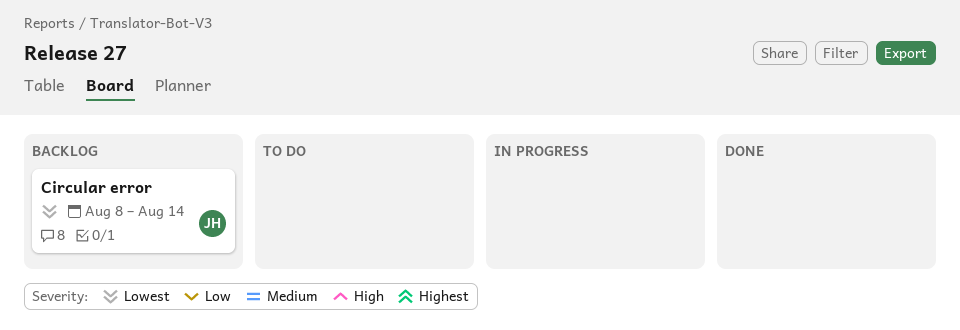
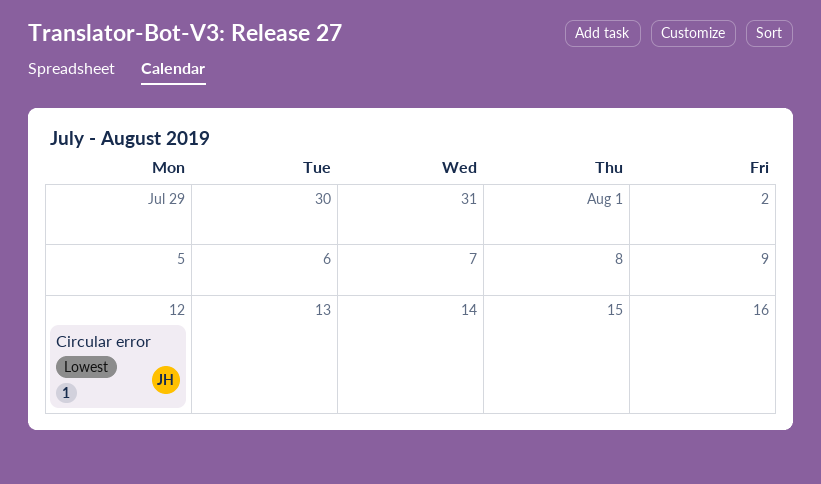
Circular error, due: Aug 14 -> Aug 12

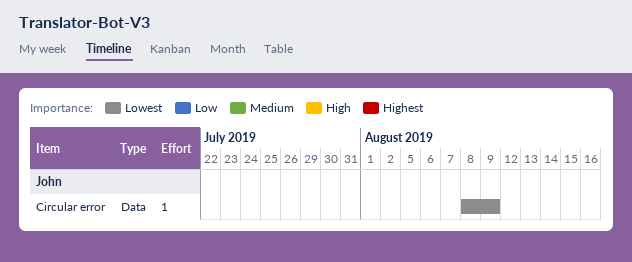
Circular error, due: Aug 12 -> Aug 9

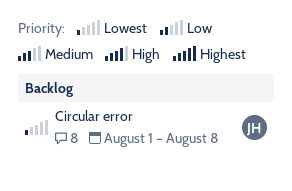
Circular error, start: Aug 8 -> Aug 1
Circular error, due: Aug 9 -> Aug 8

